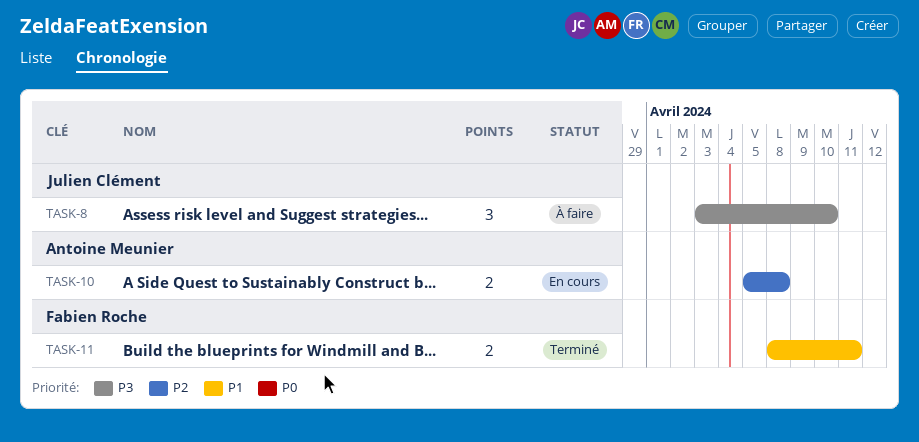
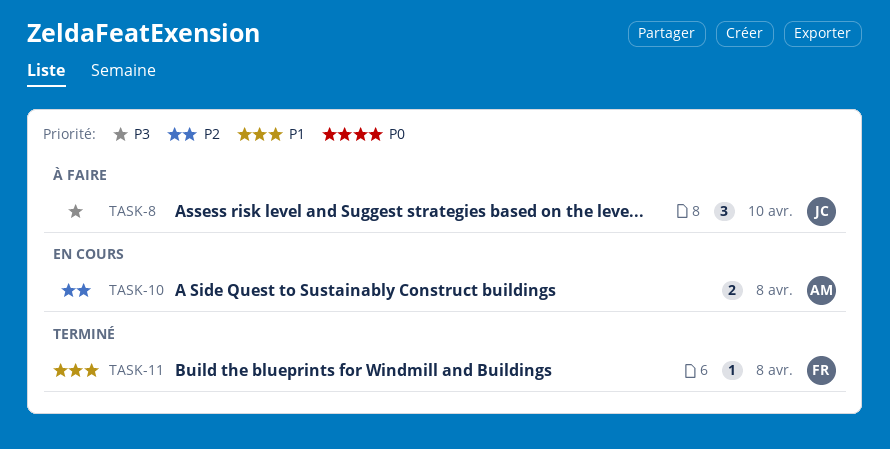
TASK-11, estimate: 2 -> 1
TASK-11, due: Apr 11 -> Apr 8

